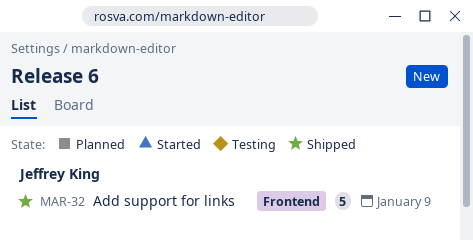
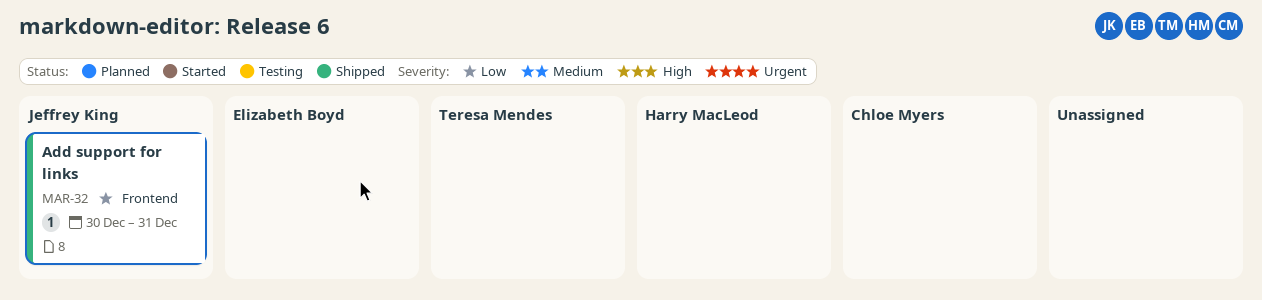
MAR-32, estimate: 5 -> 1
MAR-32, due: Jan 9 -> Dec 31

